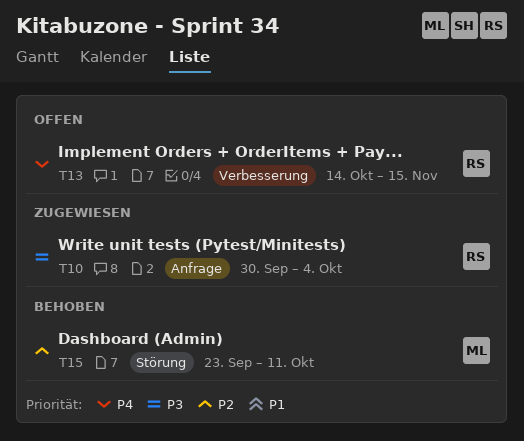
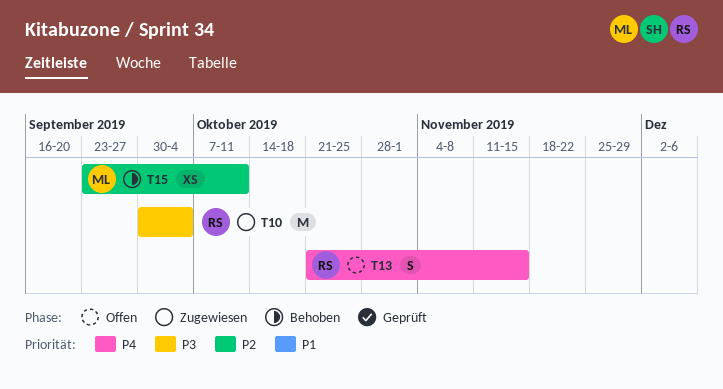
T13, start: Oct 14 -> Oct 21

